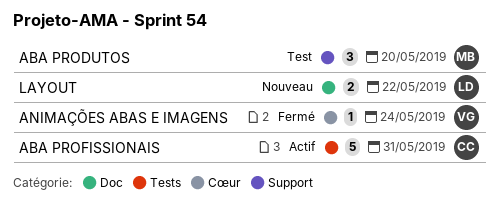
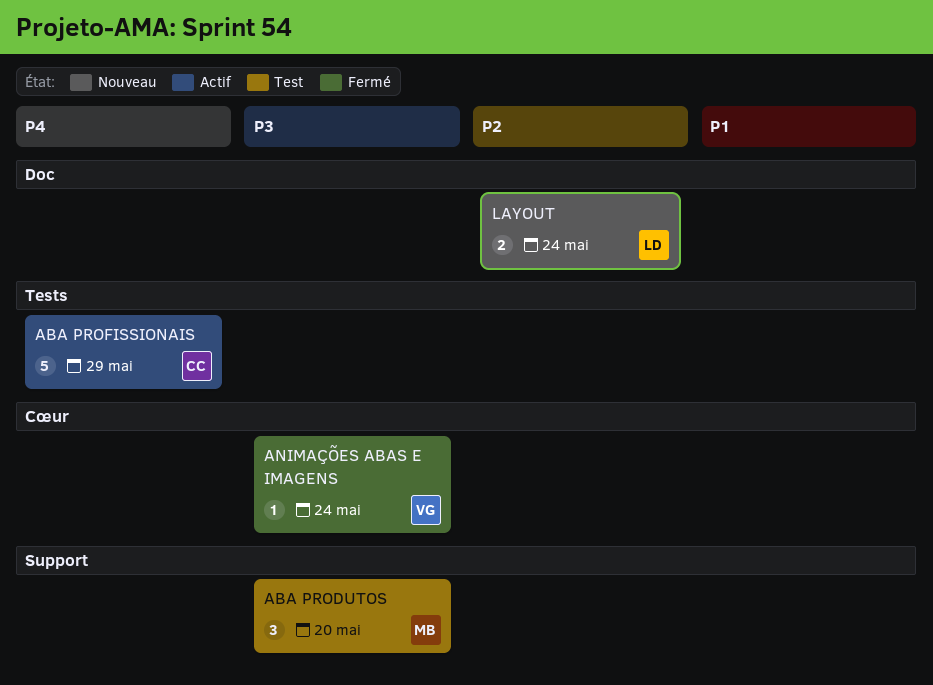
ABA PROFISSIONAIS, due: May 31 -> May 29
LAYOUT, due: May 22 -> May 24

